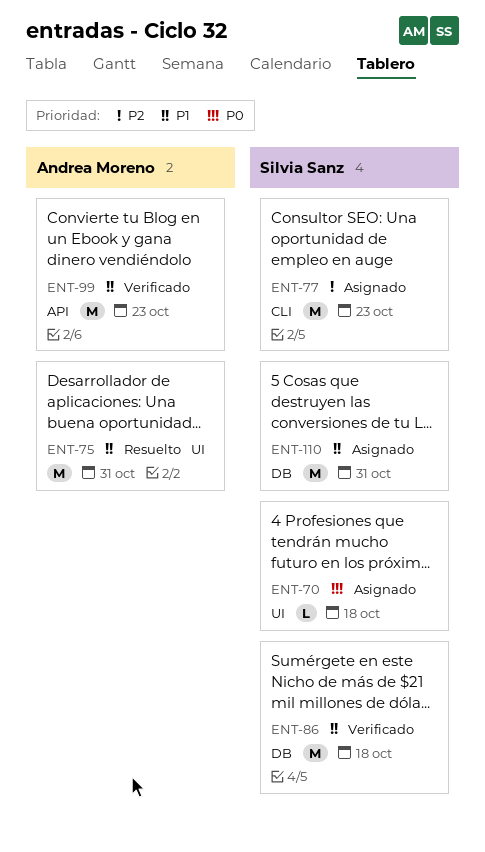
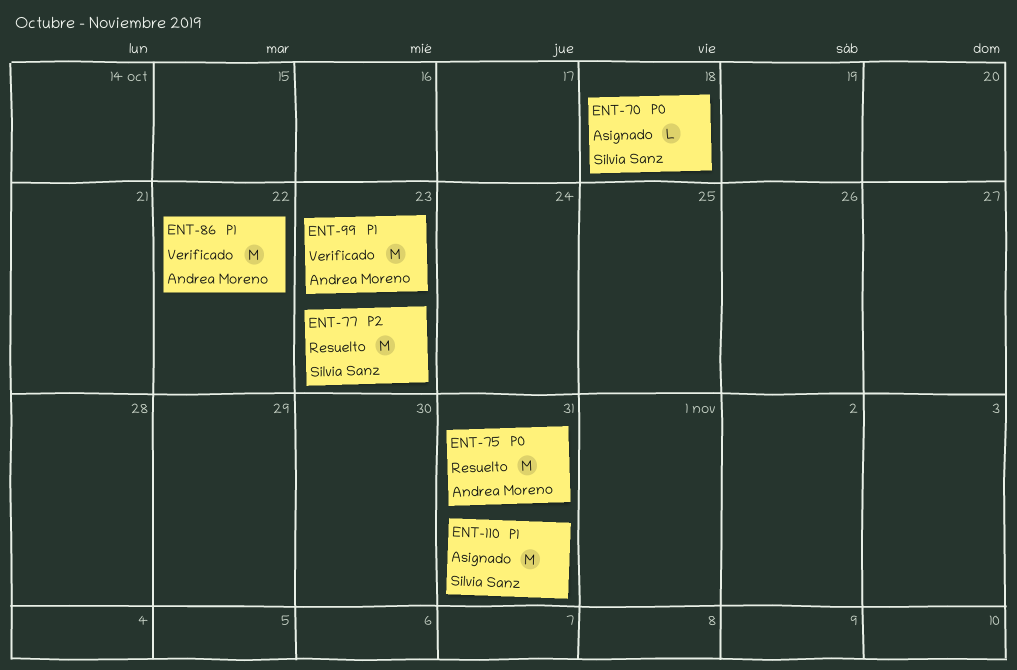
ENT-75, priority: P1 -> P0
ENT-77, status: Asignado -> Resuelto
ENT-86, owner: Silvia Sanz -> Andrea Moreno
ENT-86, due: Oct 18 -> Oct 22

